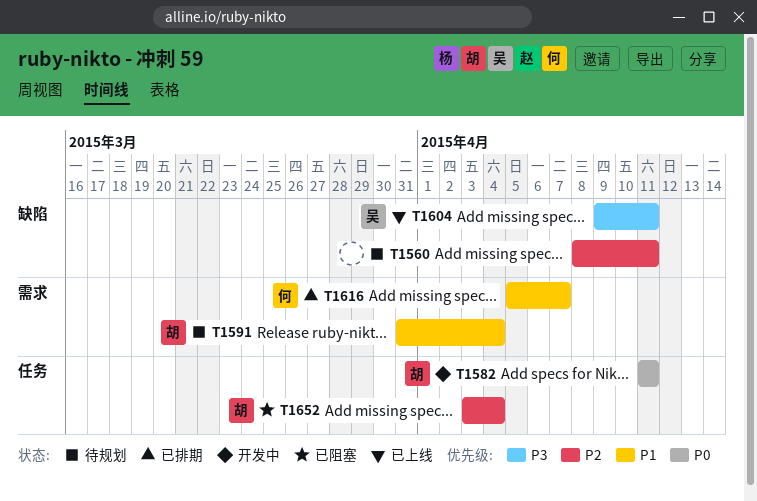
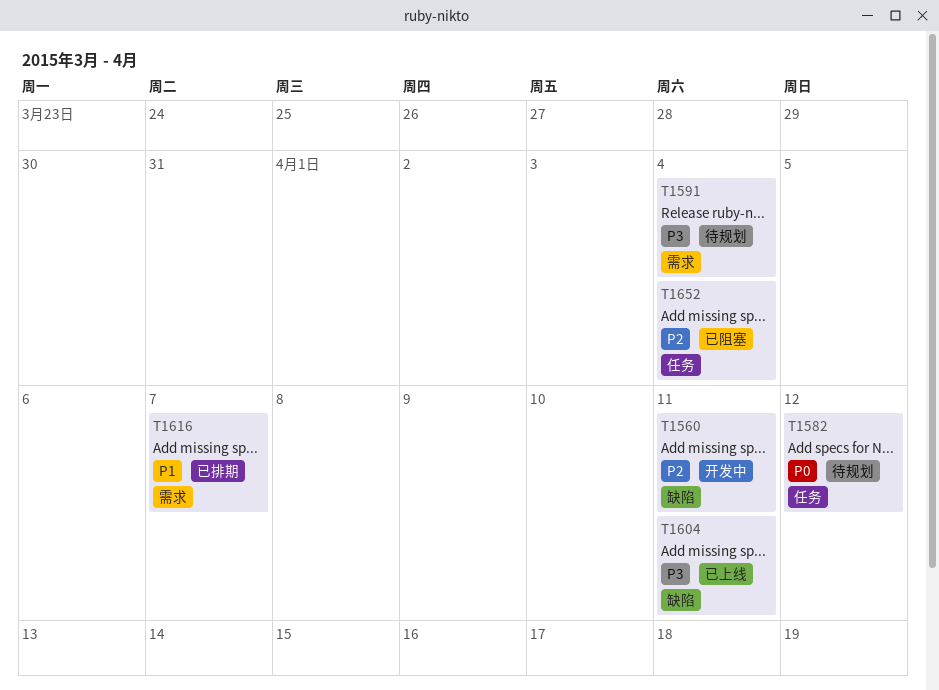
T1560, status: 待规划 -> 开发中
T1582, status: 开发中 -> 待规划
T1582, due: Apr 11 -> Apr 12
T1591, priority: P1 -> P3

